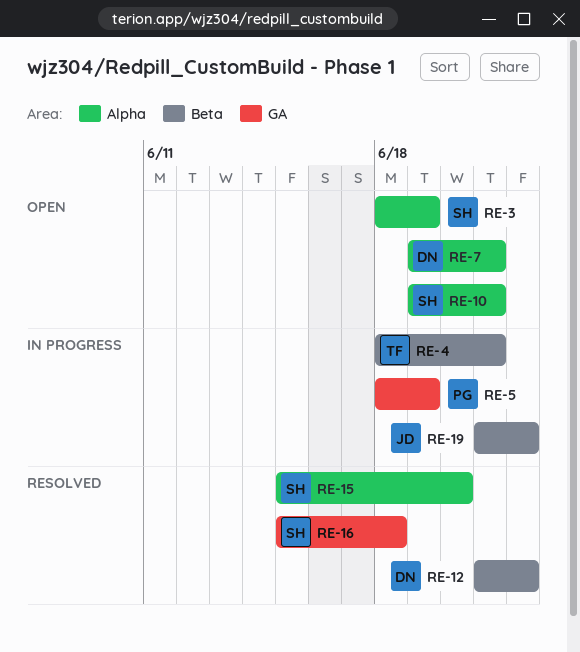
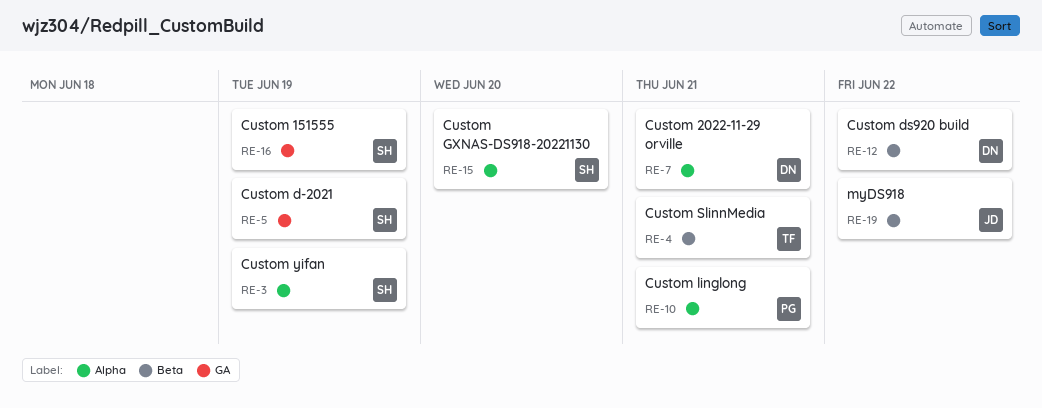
RE-5, owner: PG -> SH
RE-10, owner: SH -> PG
RE-16, due: Jun 18 -> Jun 19

